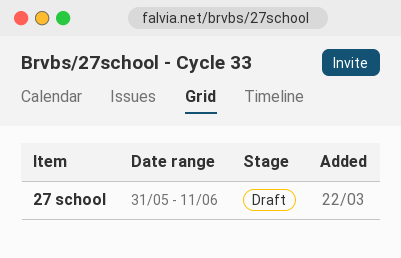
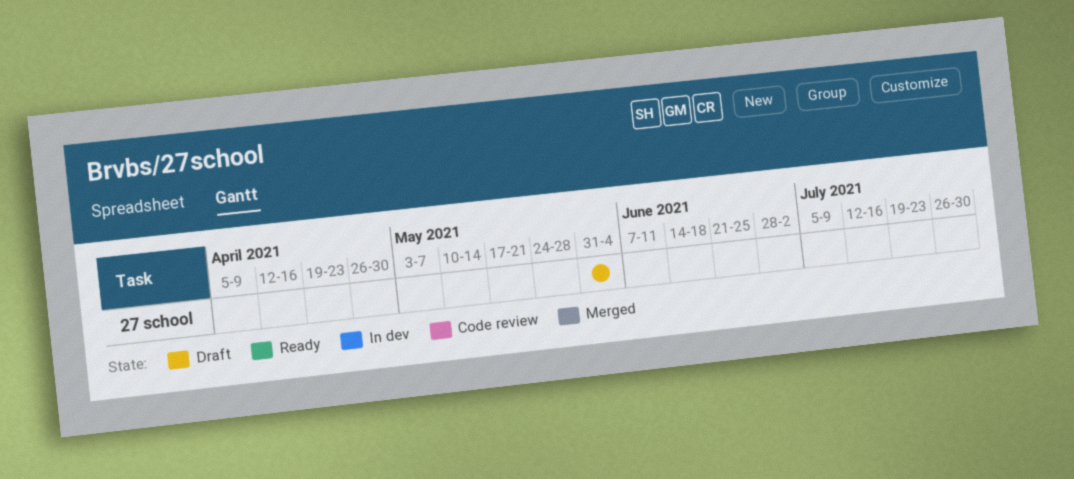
27 school, due: Jun 11 -> Jun 4

